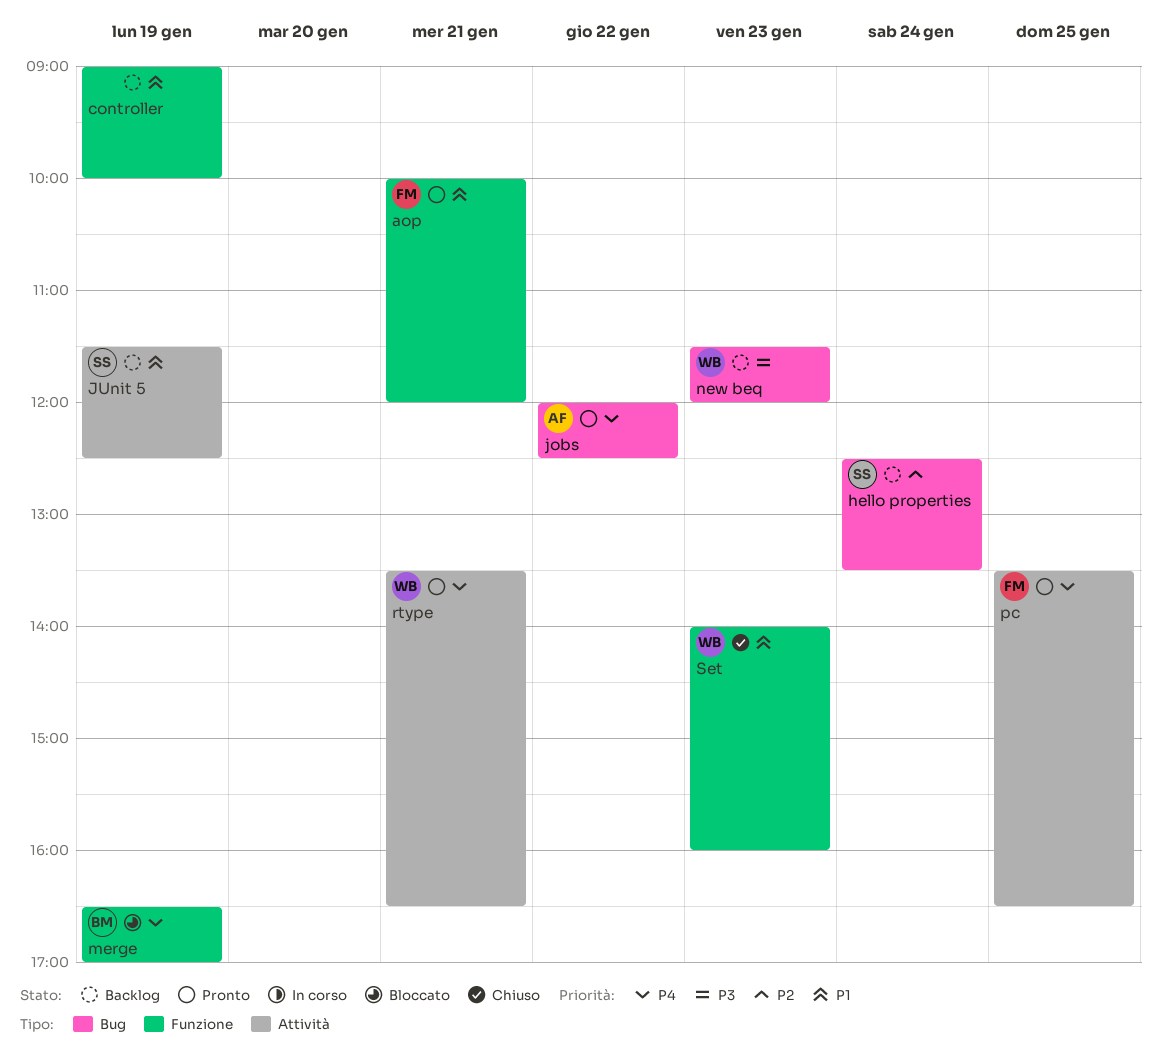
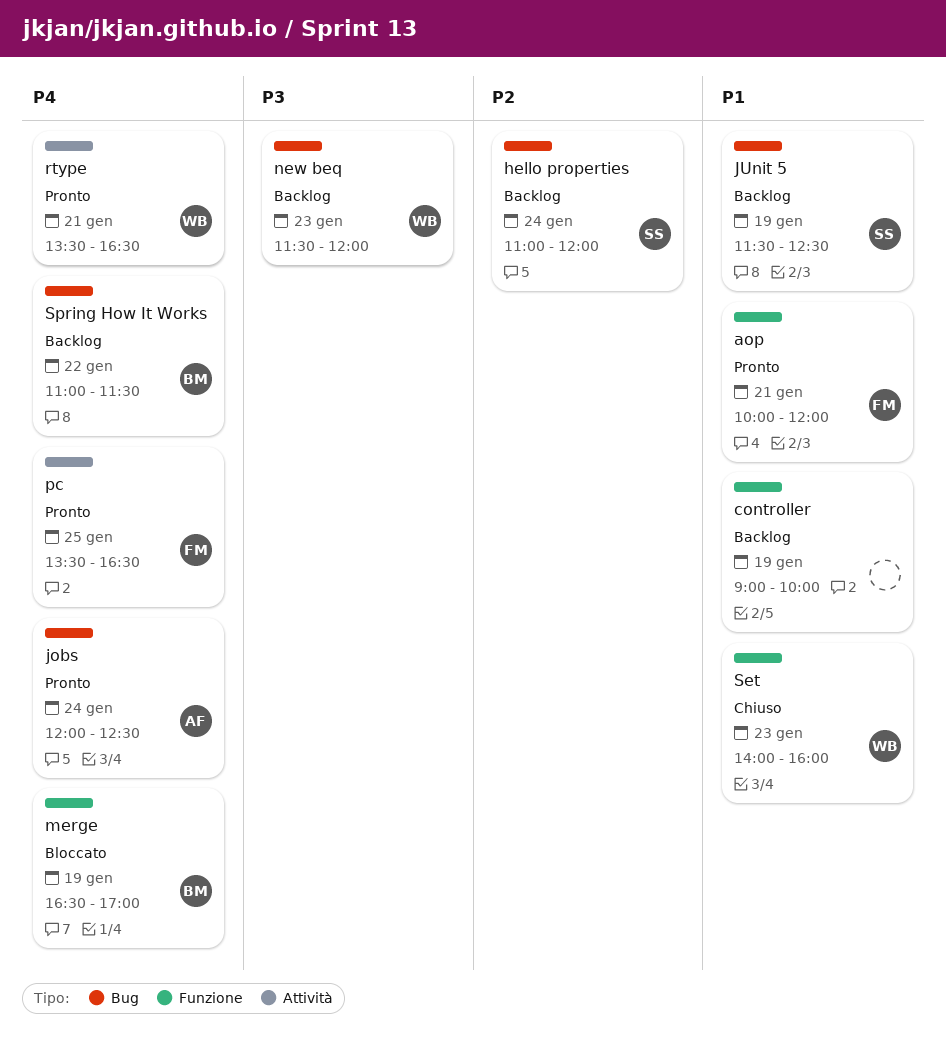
hello properties, begins: 12:30 -> 11:00
hello properties, ends: 13:30 -> 12:00
jobs, day: Jan 22 -> Jan 24
JUnit 5, label: Attività -> Bug
Spring How It Works: none -> present

